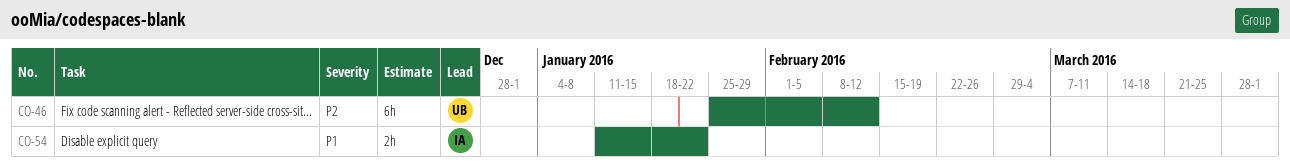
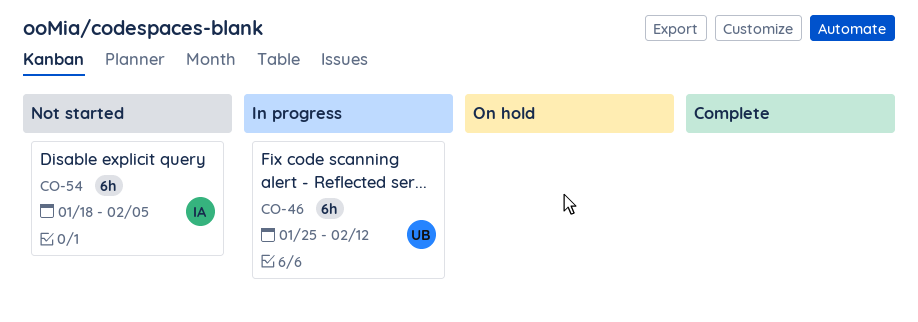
CO-54, estimate: 2h -> 6h
CO-54, start: Jan 11 -> Jan 18
CO-54, due: Jan 22 -> Feb 5

